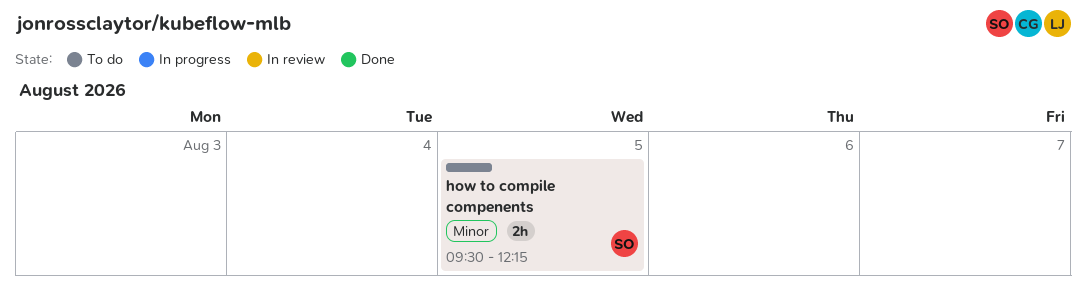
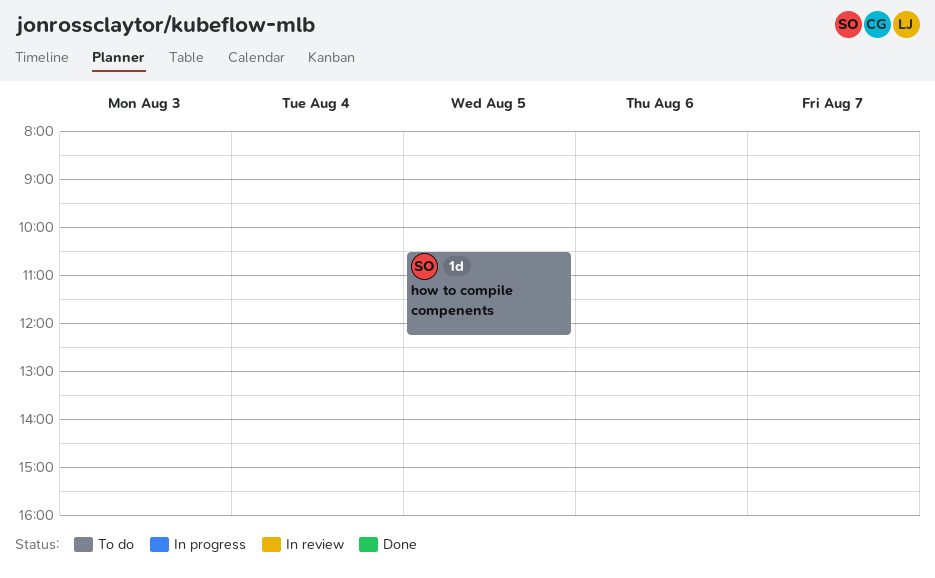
how to compile compenents, estimate: 2h -> 1d
how to compile compenents, begins: 09:30 -> 10:30

